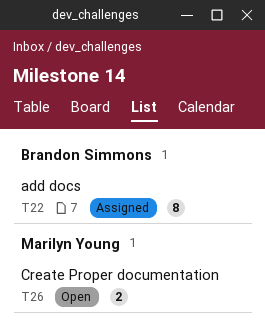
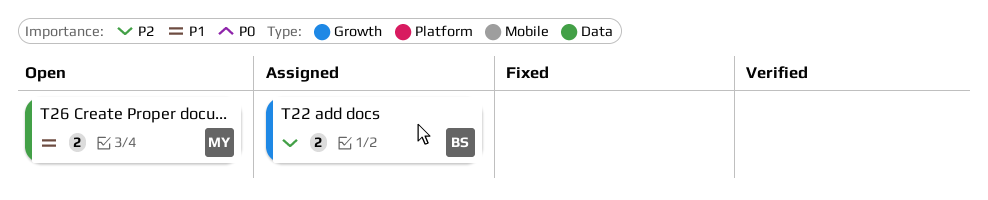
T22, estimate: 8 -> 2

